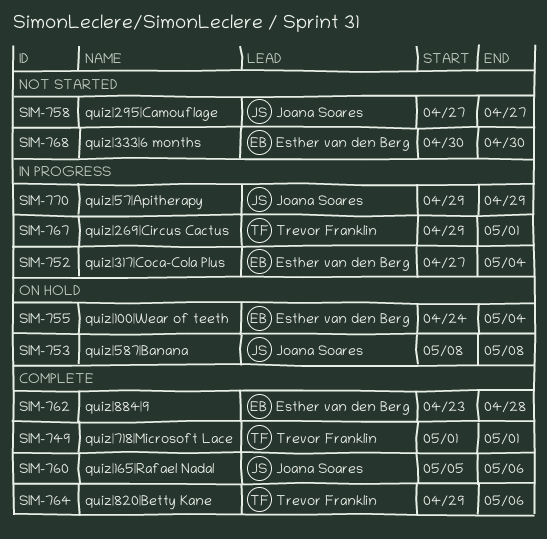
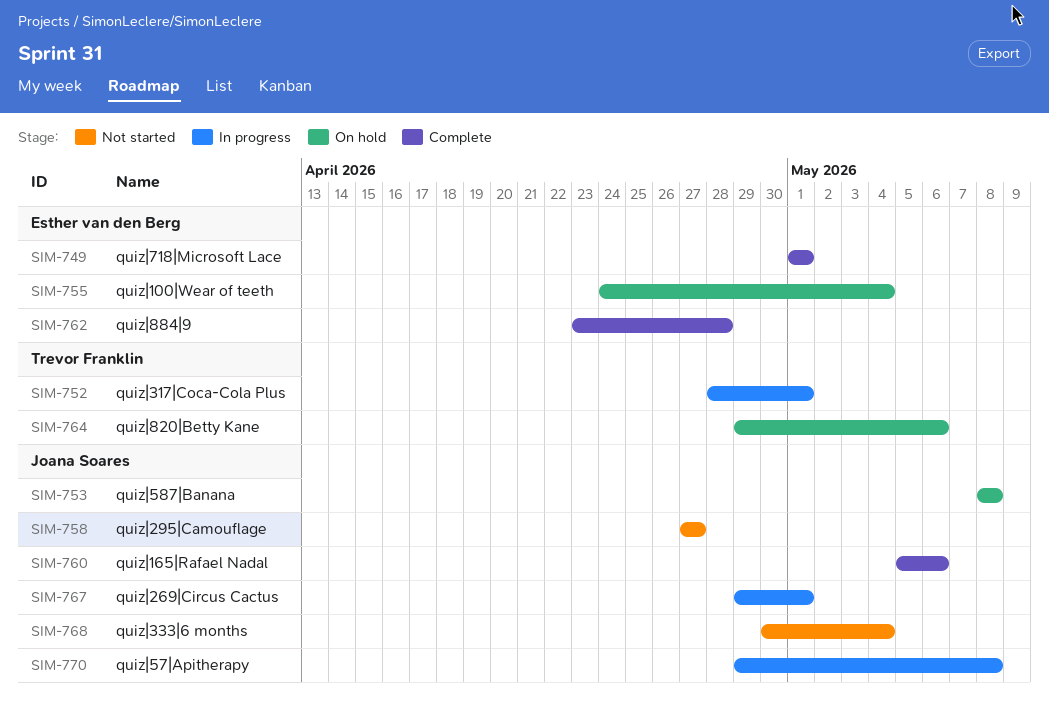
SIM-749, owner: Trevor Franklin -> Esther van den Berg
SIM-752, owner: Esther van den Berg -> Trevor Franklin
SIM-752, start: Apr 27 -> Apr 28
SIM-752, due: May 4 -> May 1
SIM-764, status: Complete -> On hold
SIM-767, owner: Trevor Franklin -> Joana Soares
SIM-768, owner: Esther van den Berg -> Joana Soares
SIM-768, due: Apr 30 -> May 4
SIM-770, due: Apr 29 -> May 8

